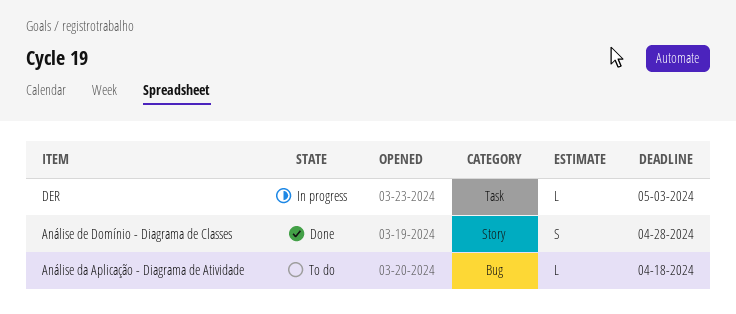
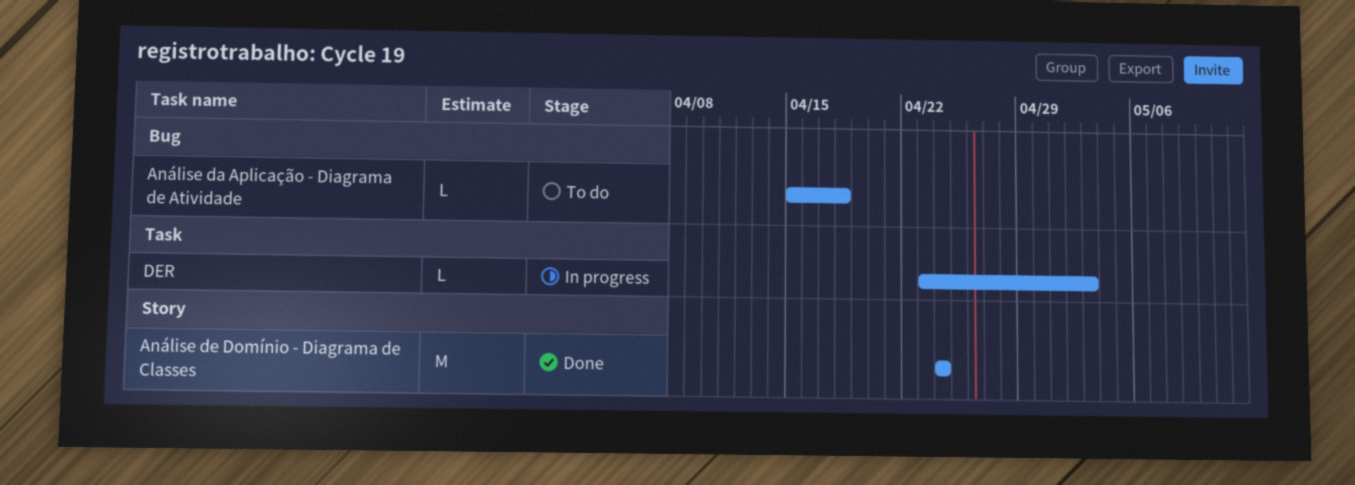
Análise de Domínio - Diagrama de Classes, estimate: S -> M
Análise de Domínio - Diagrama de Classes, due: Apr 28 -> Apr 24

